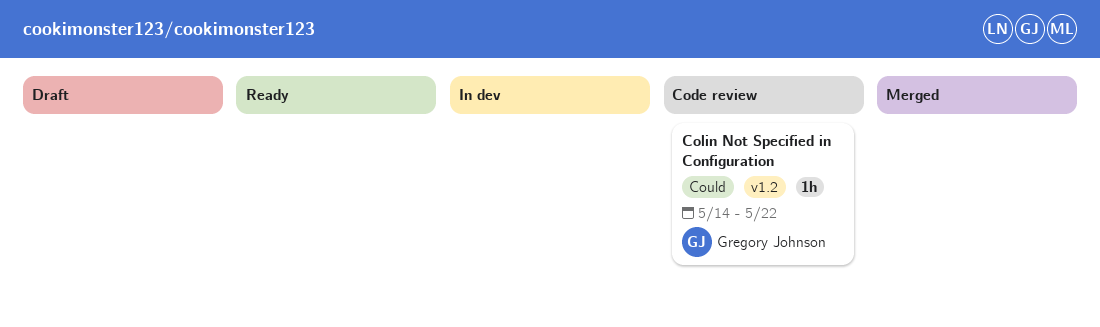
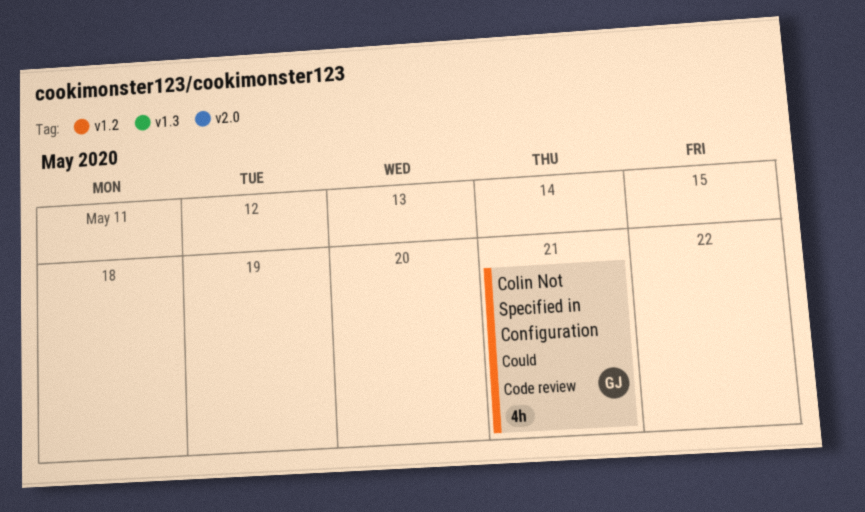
Colin Not Specified in Configuration, estimate: 1h -> 4h
Colin Not Specified in Configuration, due: May 22 -> May 21

